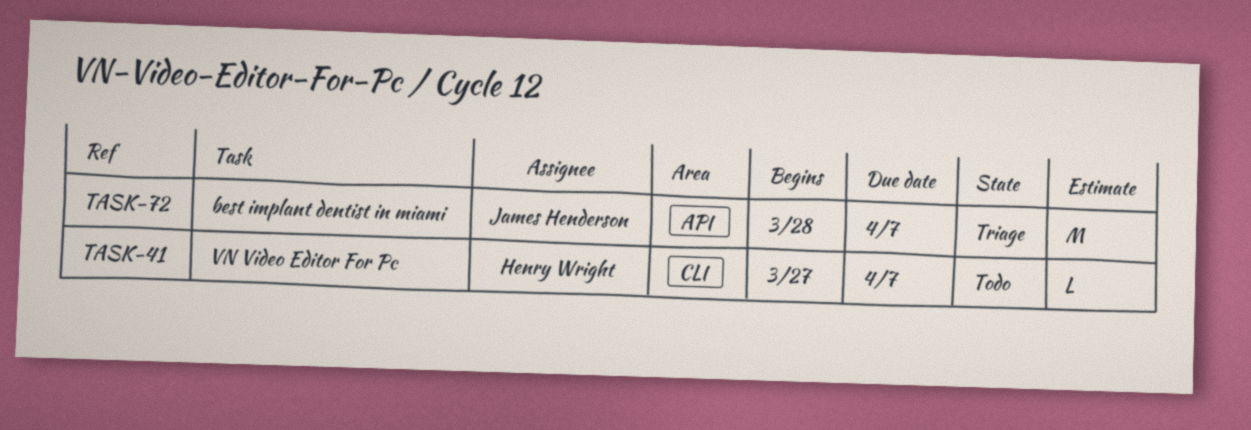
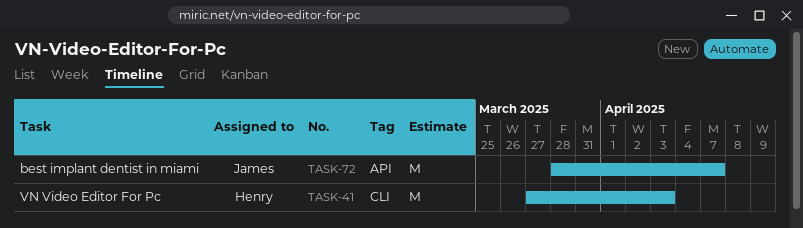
TASK-41, estimate: L -> M
TASK-41, due: Apr 7 -> Apr 3

